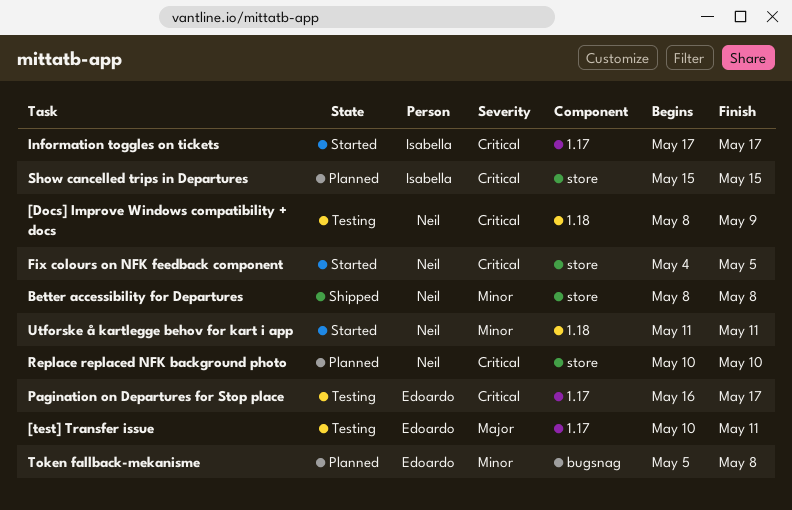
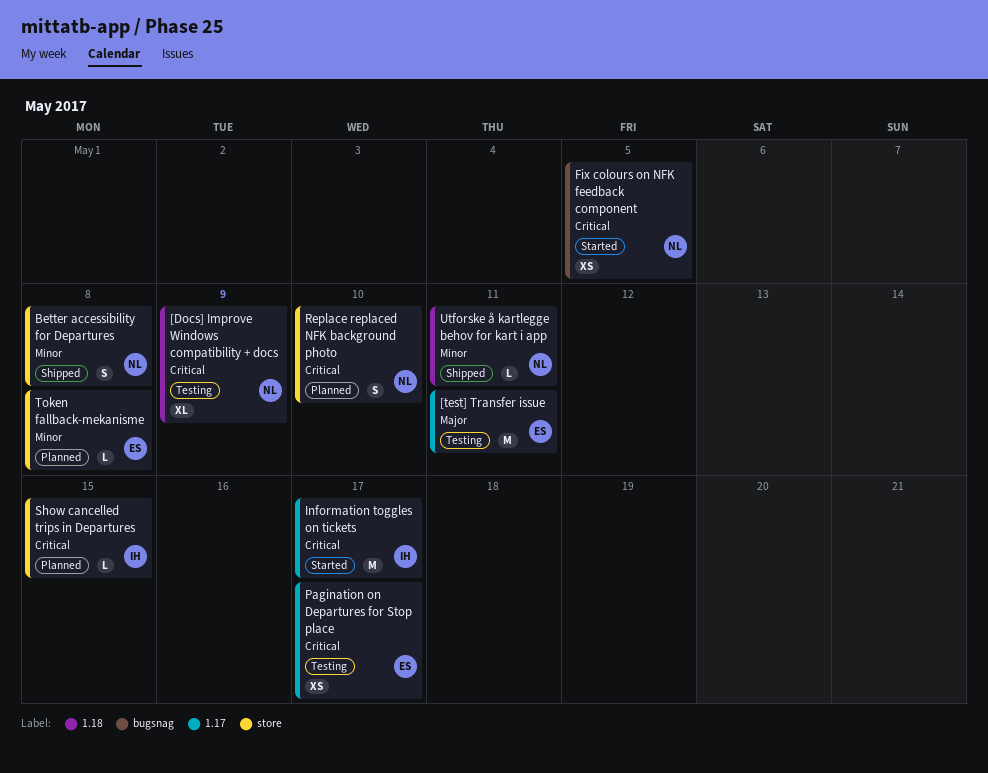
Fix colours on NFK feedback component, label: store -> bugsnag
Token fallback-mekanisme, label: bugsnag -> store
Utforske å kartlegge behov for kart i app, status: Started -> Shipped

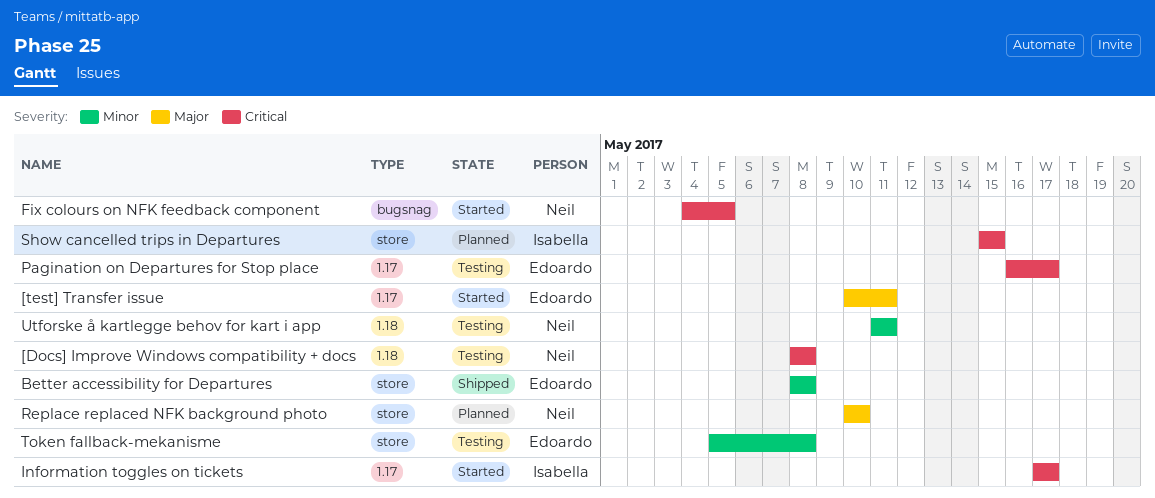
[Docs] Improve Windows compatibility + docs, due: May 9 -> May 8
[test] Transfer issue, status: Testing -> Started
Better accessibility for Departures, owner: Neil -> Edoardo
Replace replaced NFK background photo, priority: Critical -> Major
Token fallback-mekanisme, status: Planned -> Testing
Utforske å kartlegge behov for kart i app, status: Shipped -> Testing

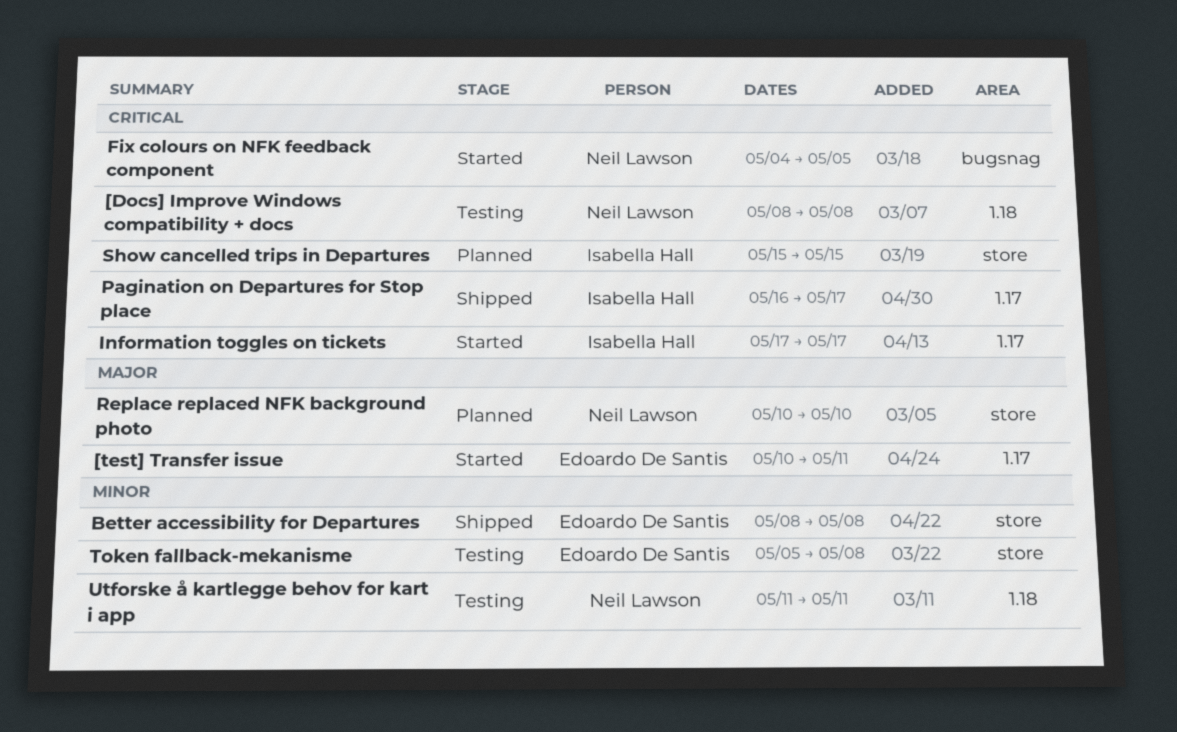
Pagination on Departures for Stop place, status: Testing -> Shipped
Pagination on Departures for Stop place, owner: Edoardo De Santis -> Isabella Hall

